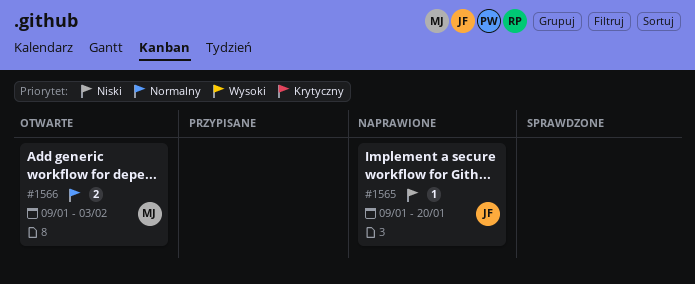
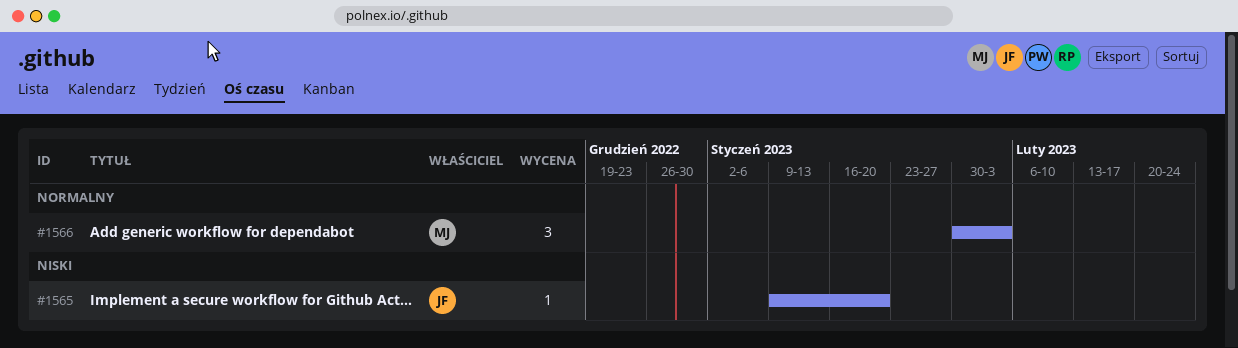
#1566, estimate: 2 -> 3
#1566, start: Jan 9 -> Jan 30

